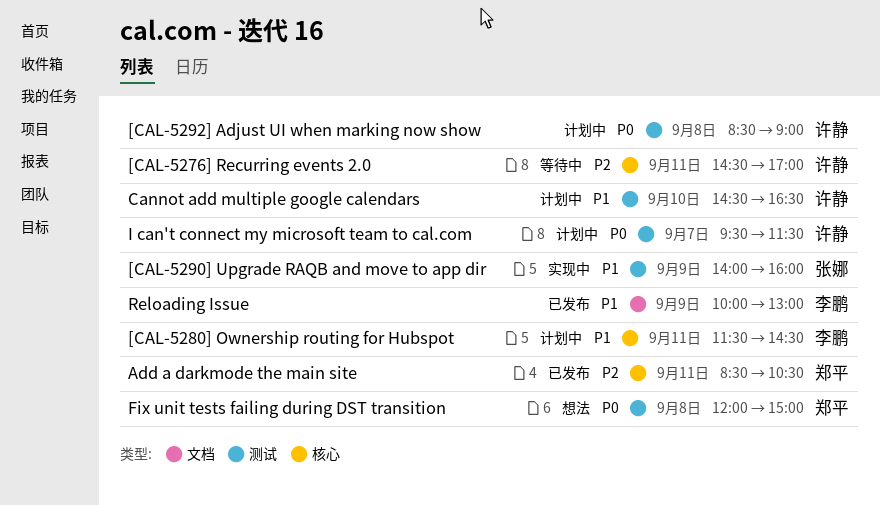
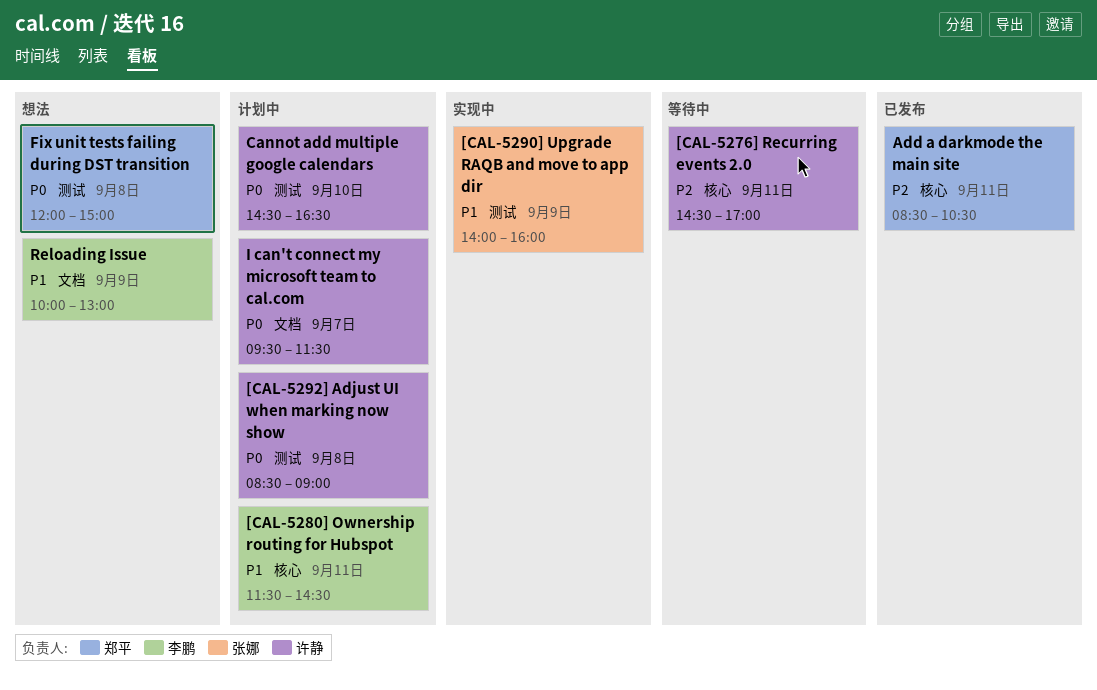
Cannot add multiple google calendars, priority: P1 -> P0
I can't connect my microsoft team to cal.com, label: 测试 -> 文档
Reloading Issue, status: 已发布 -> 想法

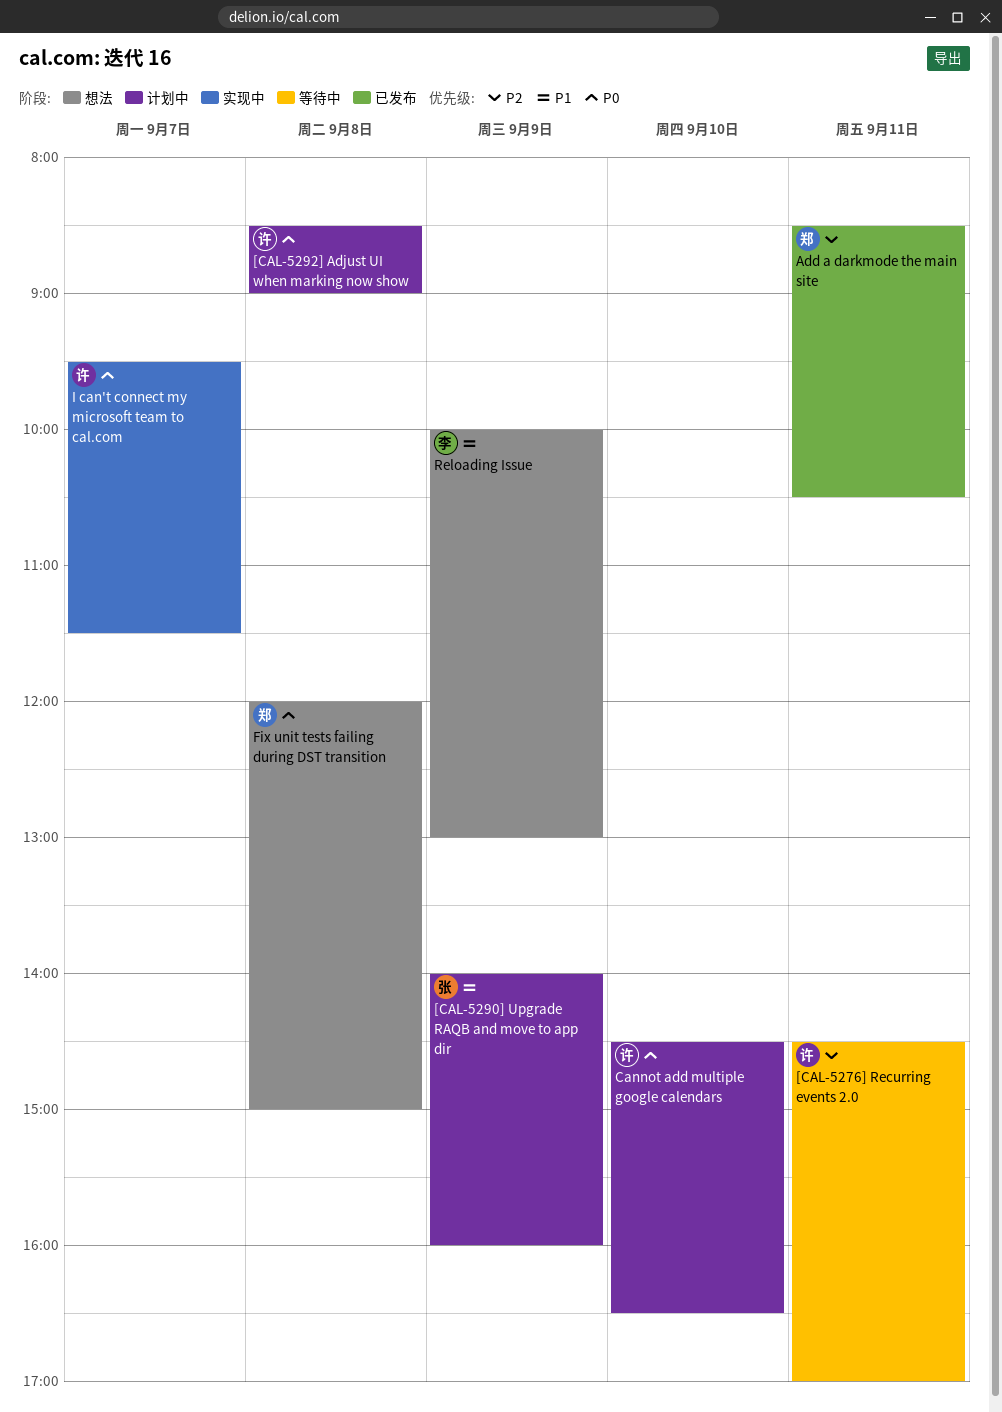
[CAL-5280] Ownership routing for Hubspot: present -> none
[CAL-5290] Upgrade RAQB and move to app dir, status: 实现中 -> 计划中
I can't connect my microsoft team to cal.com, status: 计划中 -> 实现中

